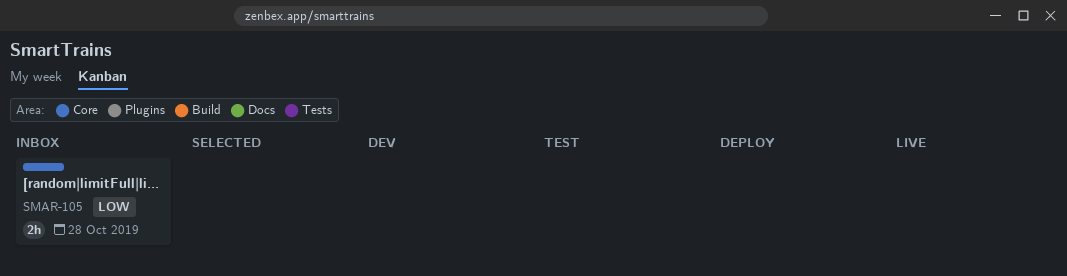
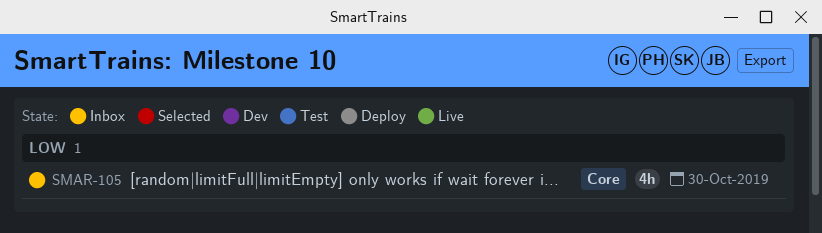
SMAR-105, estimate: 2h -> 4h
SMAR-105, due: Oct 28 -> Oct 30

